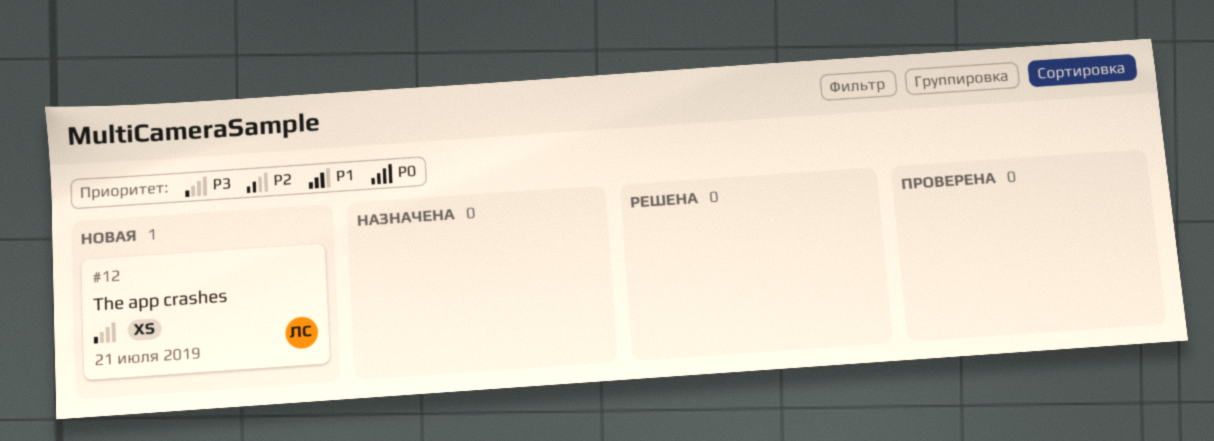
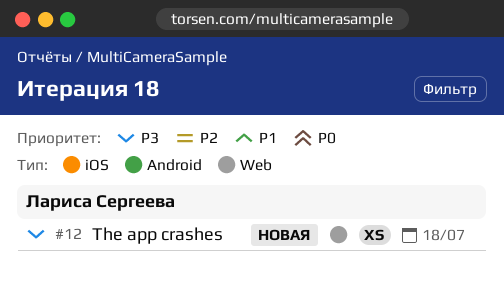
#12, due: Jul 21 -> Jul 18

